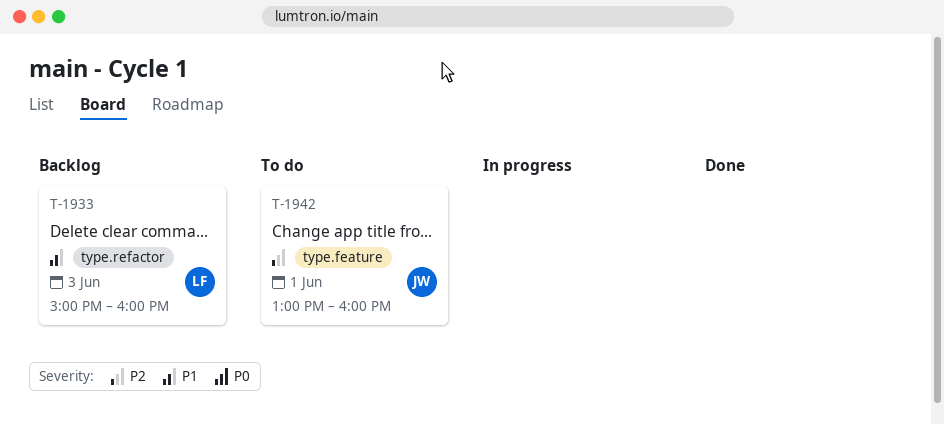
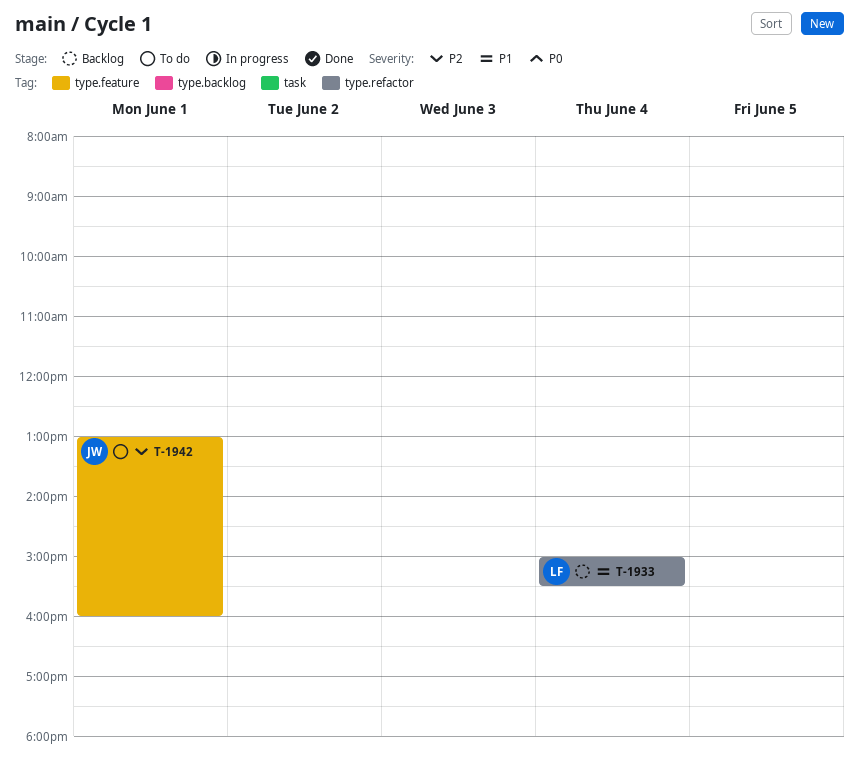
T-1933, day: Jun 3 -> Jun 4
T-1933, ends: 16:00 -> 15:30

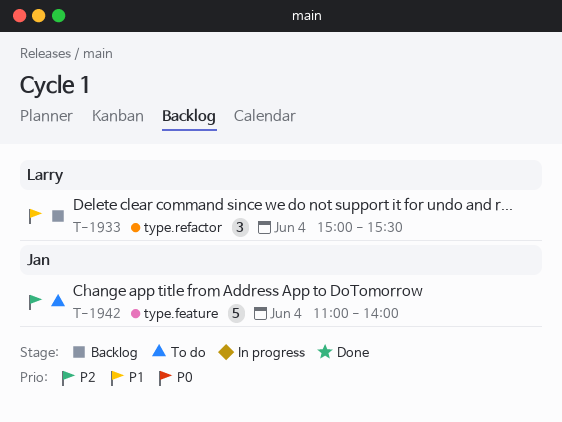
T-1942, day: Jun 1 -> Jun 4
T-1942, begins: 13:00 -> 11:00
T-1942, ends: 16:00 -> 14:00

